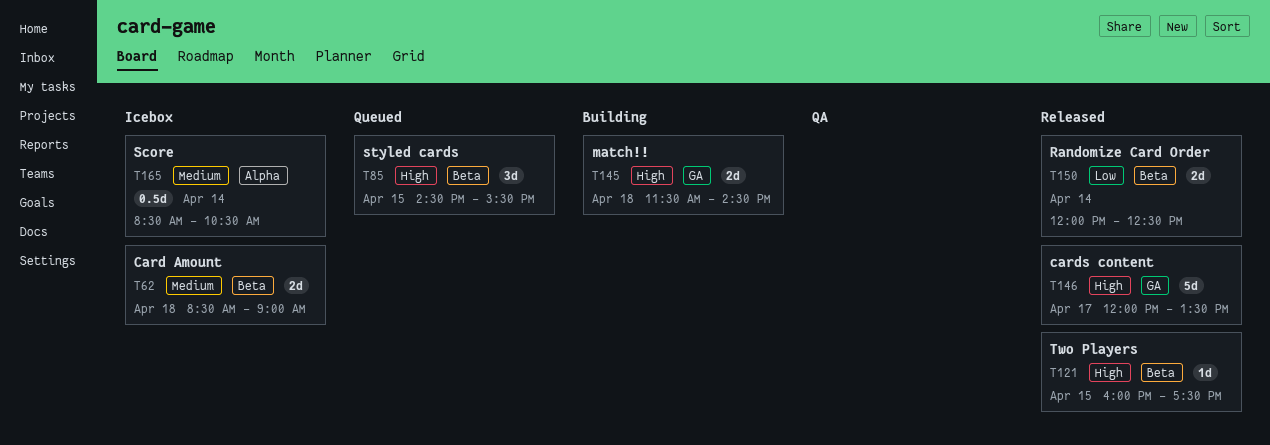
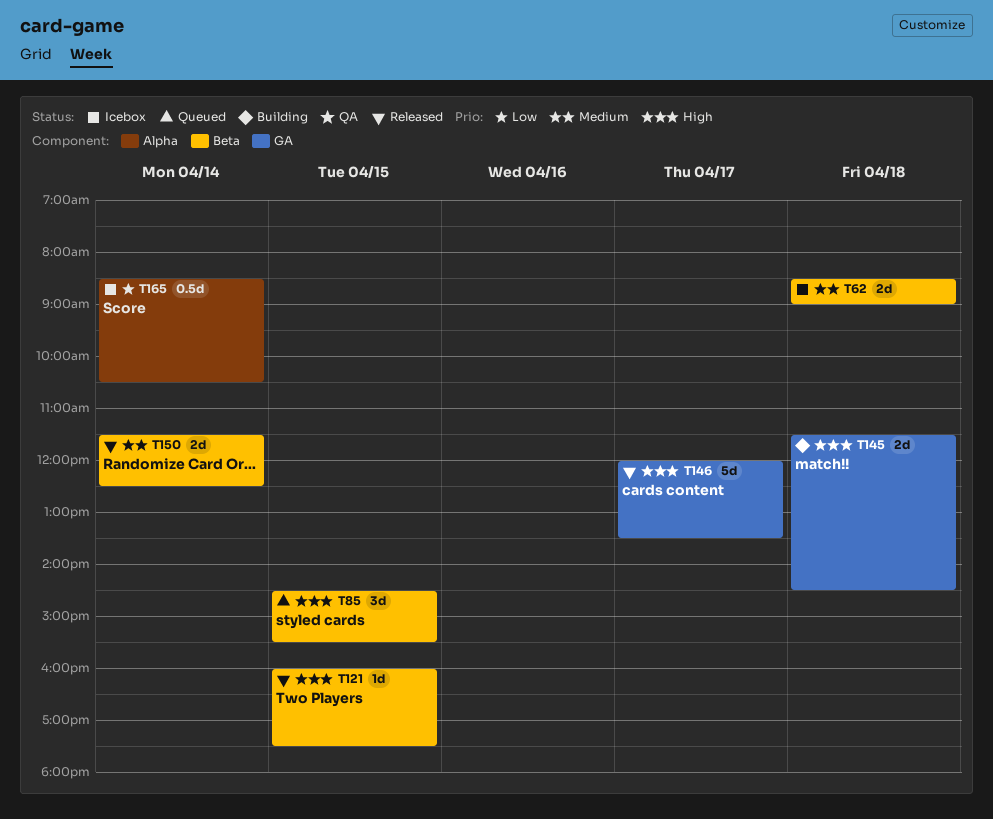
T150, priority: Low -> Medium
T150, begins: 12:00 -> 11:30
T165, priority: Medium -> Low

